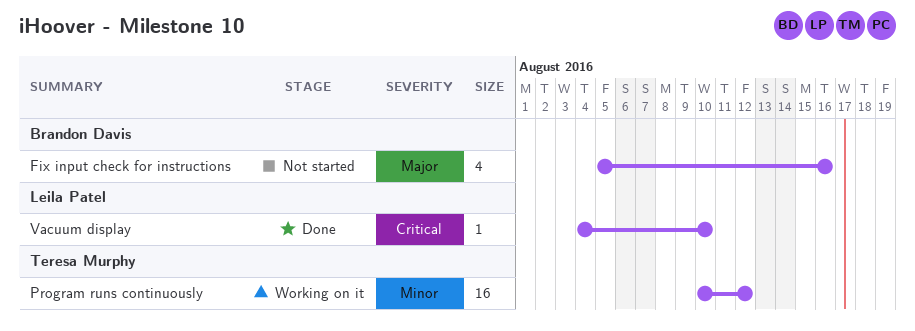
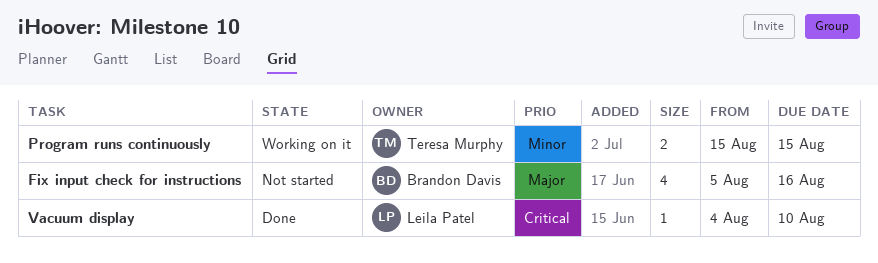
Program runs continuously, estimate: 16 -> 2
Program runs continuously, start: Aug 10 -> Aug 15
Program runs continuously, due: Aug 12 -> Aug 15

